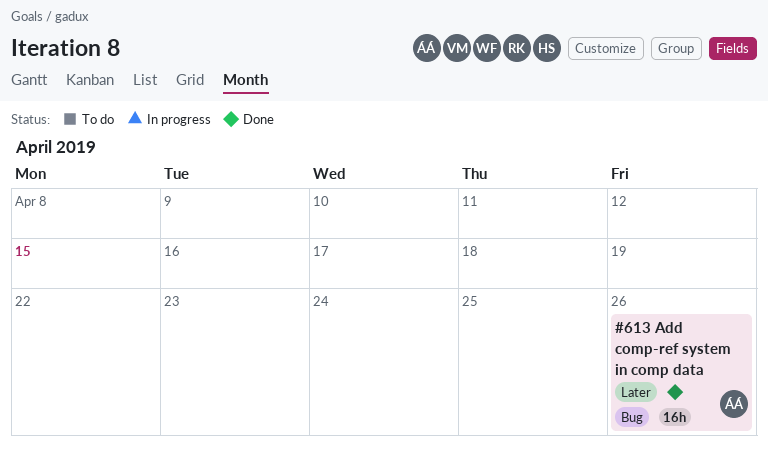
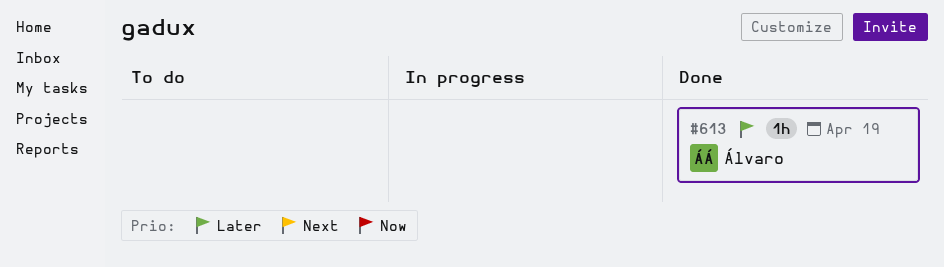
#613, estimate: 16h -> 1h
#613, due: Apr 26 -> Apr 19

